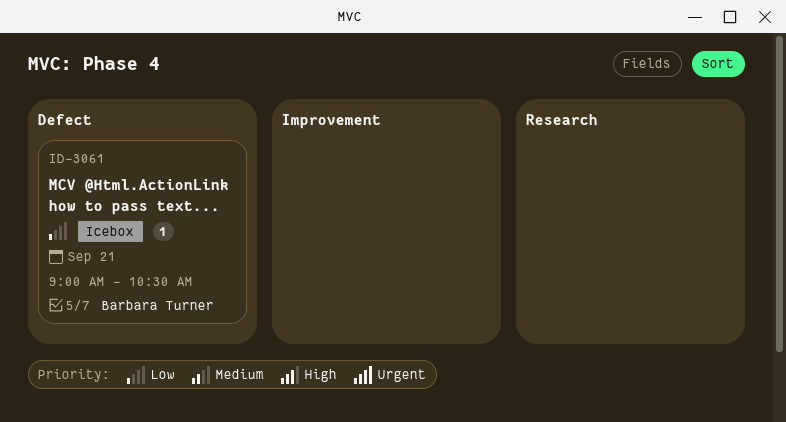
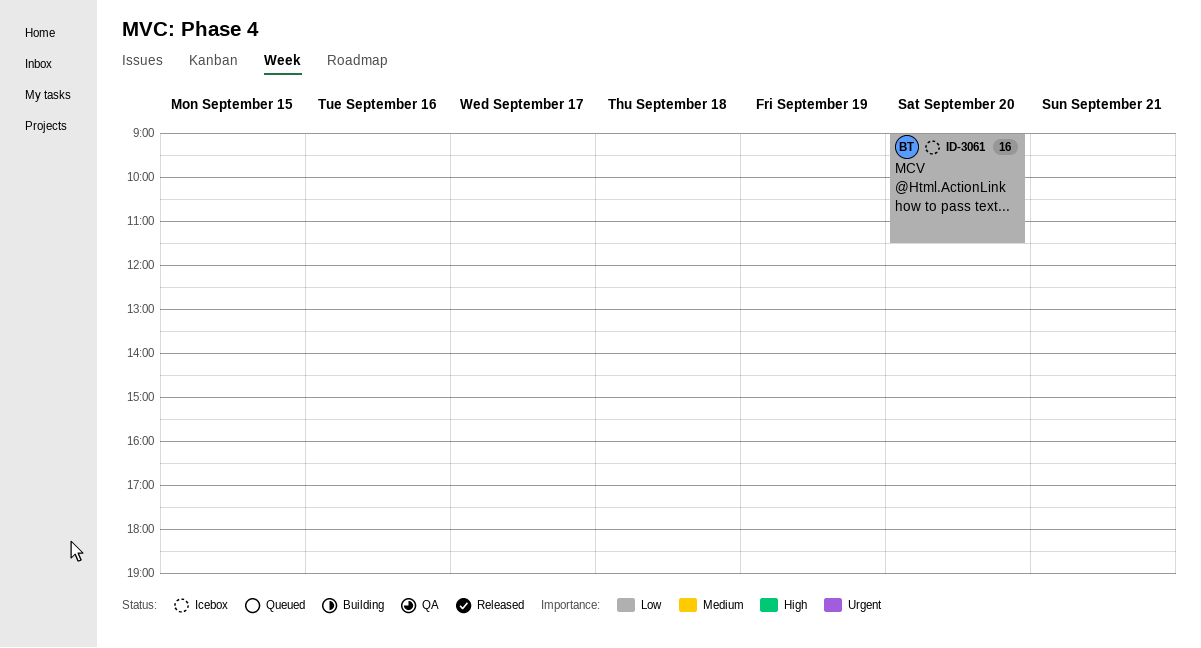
ID-3061, estimate: 1 -> 16
ID-3061, day: Sep 21 -> Sep 20
ID-3061, ends: 10:30 -> 11:30

